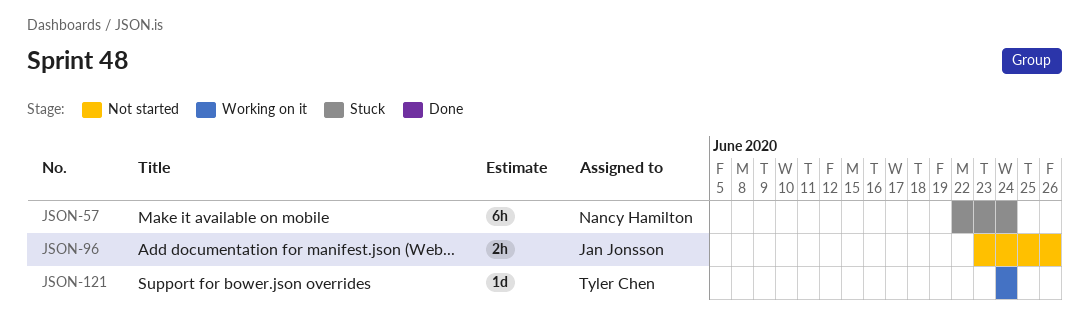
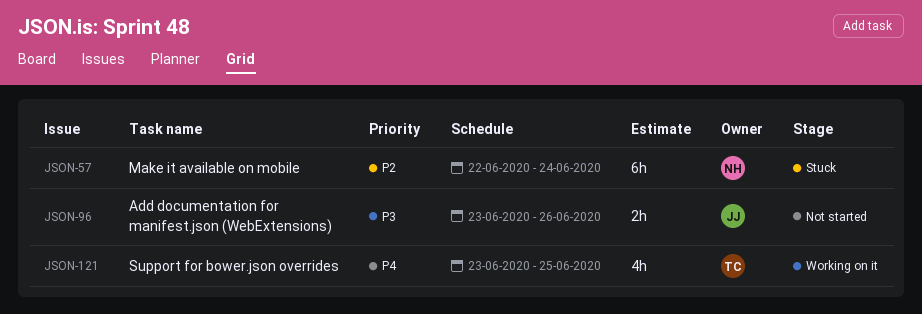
JSON-121, estimate: 1d -> 4h
JSON-121, start: Jun 24 -> Jun 23
JSON-121, due: Jun 24 -> Jun 25

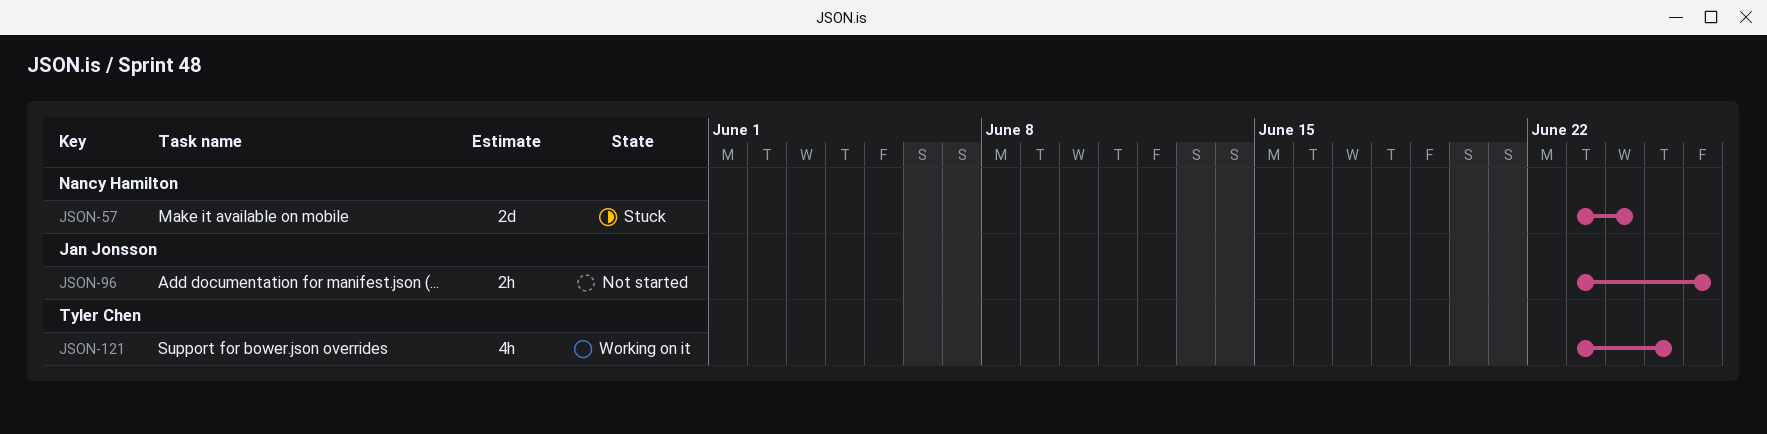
JSON-57, estimate: 6h -> 2d
JSON-57, start: Jun 22 -> Jun 23

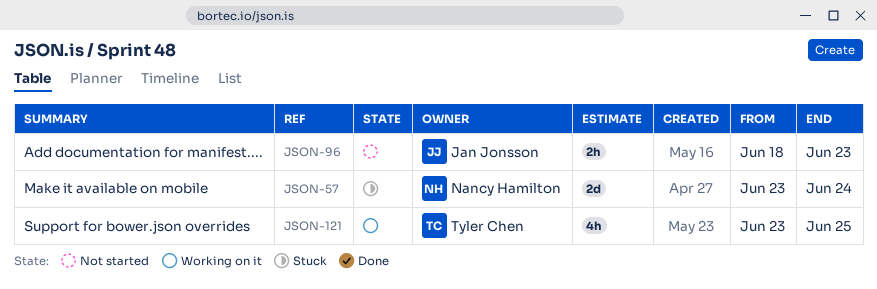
JSON-96, start: Jun 23 -> Jun 18
JSON-96, due: Jun 26 -> Jun 23

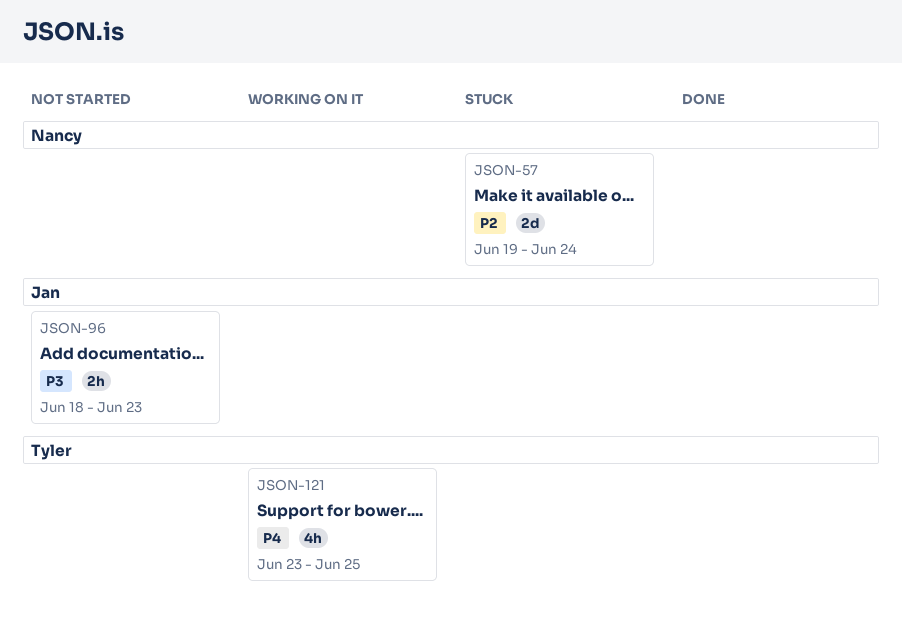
JSON-57, start: Jun 23 -> Jun 19

